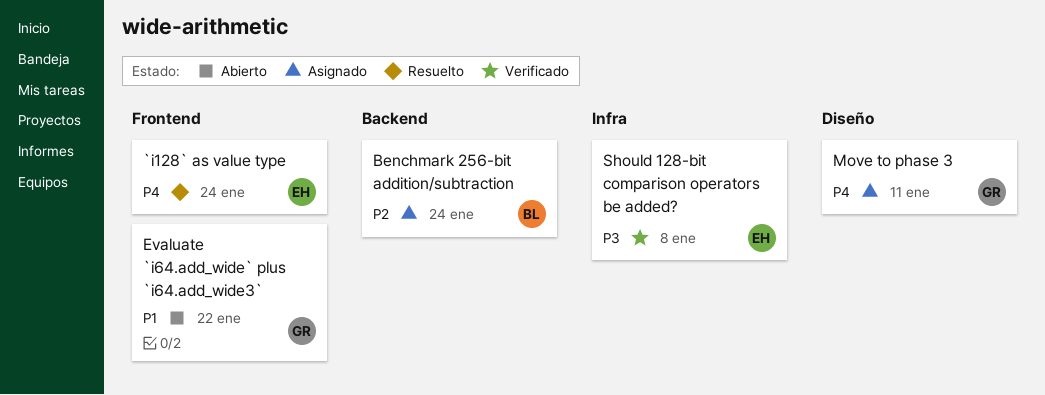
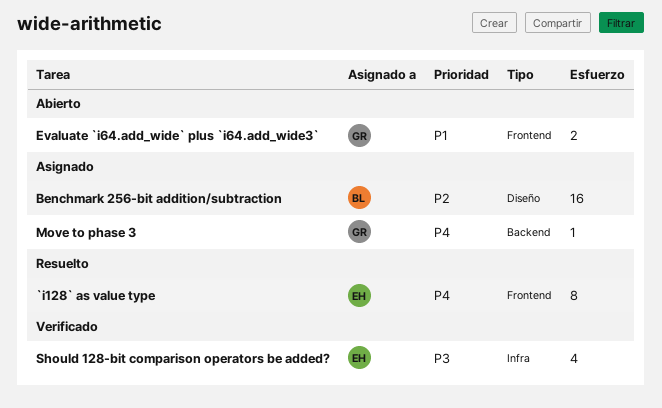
Benchmark 256-bit addition/subtraction, label: Backend -> Diseño
Move to phase 3, label: Diseño -> Backend

